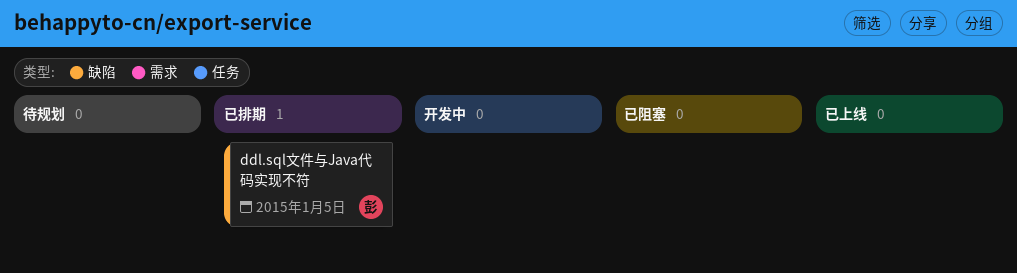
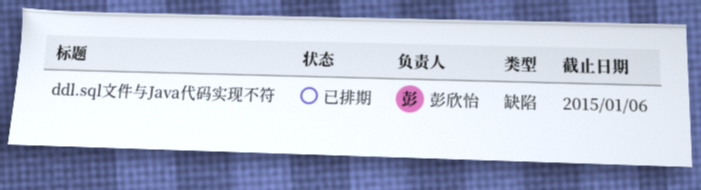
ddl.sql文件与Java代码实现不符, due: Jan 5 -> Jan 6

